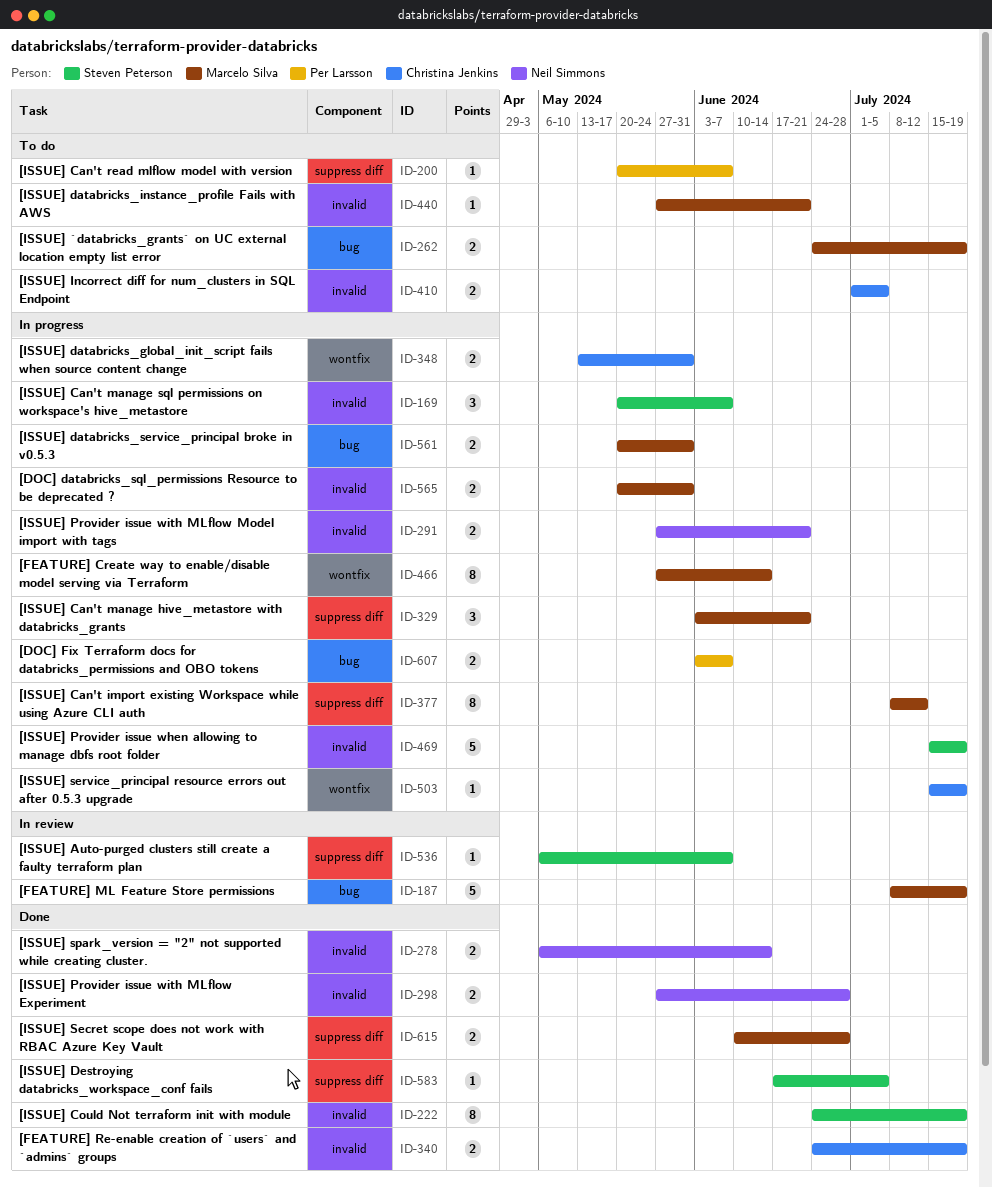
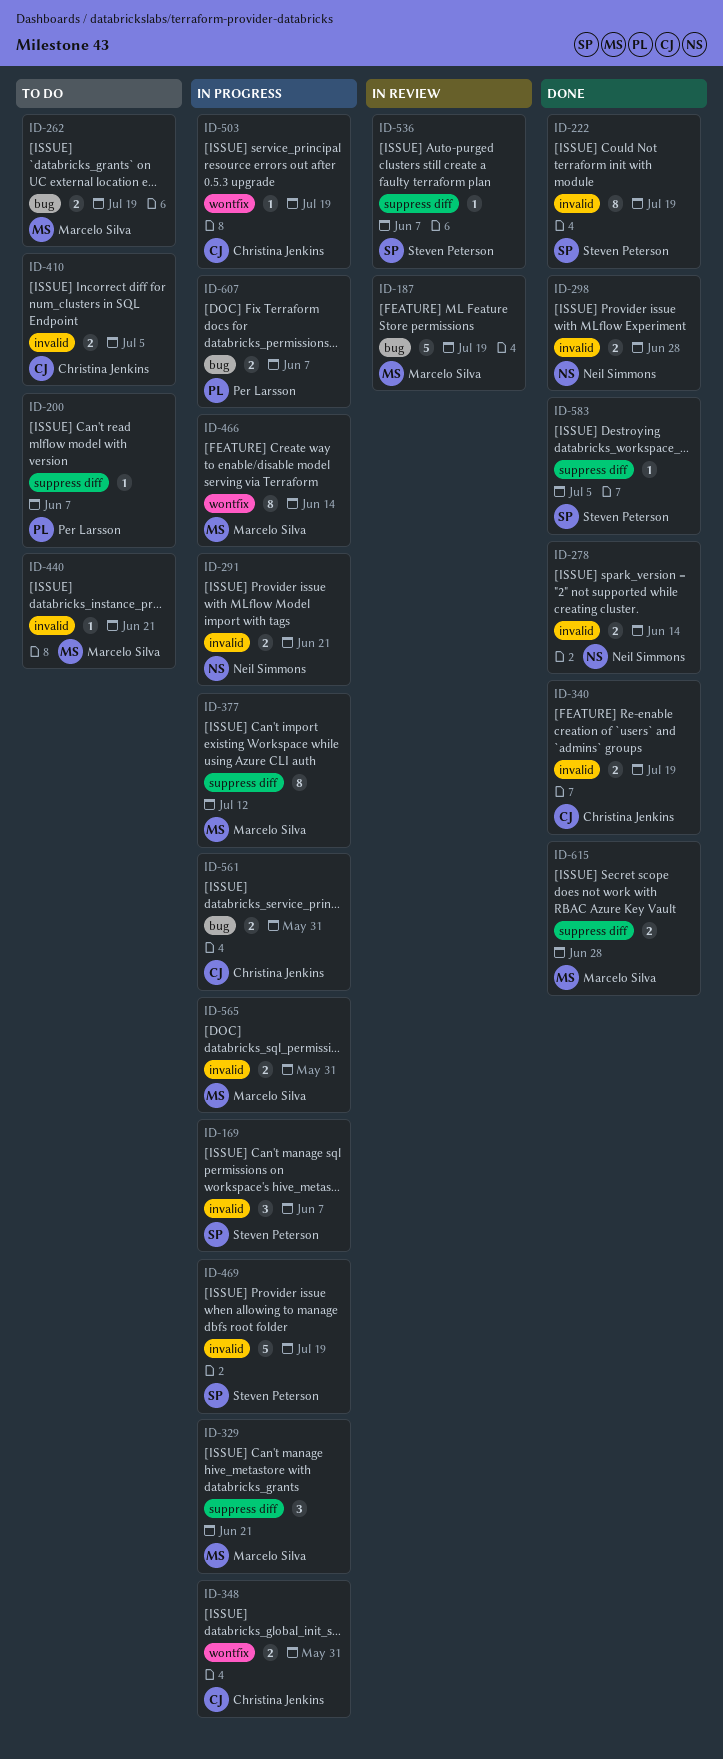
ID-561, owner: Marcelo Silva -> Christina Jenkins

